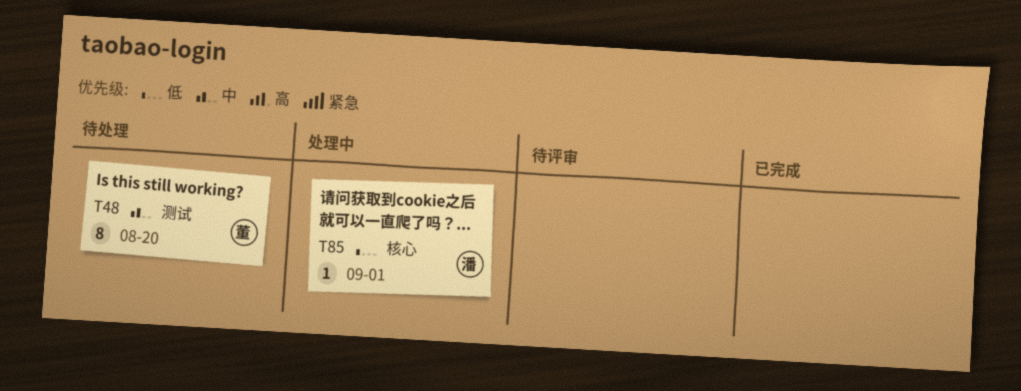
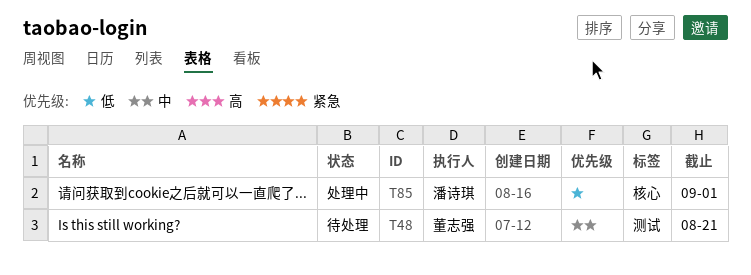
T48, due: Aug 20 -> Aug 21

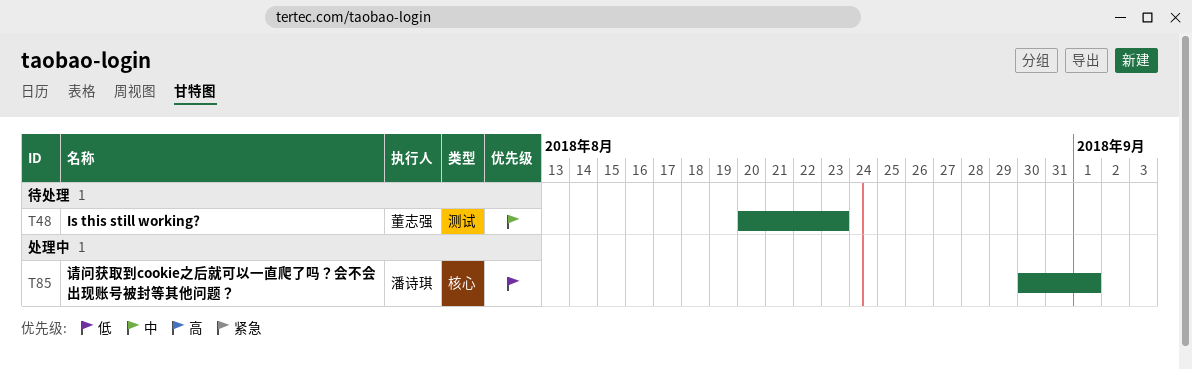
T48, due: Aug 21 -> Aug 23

